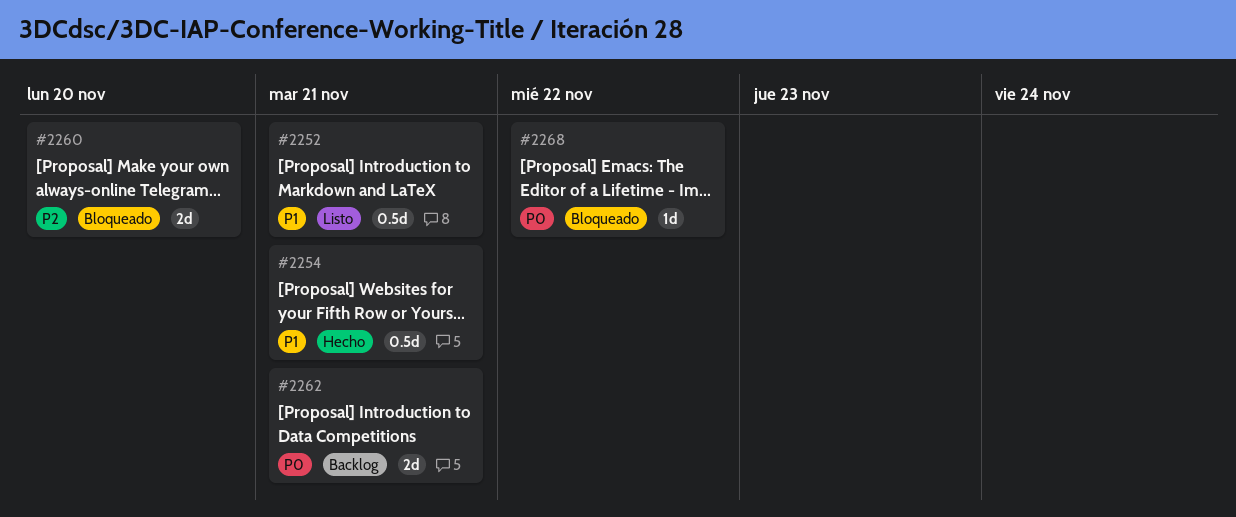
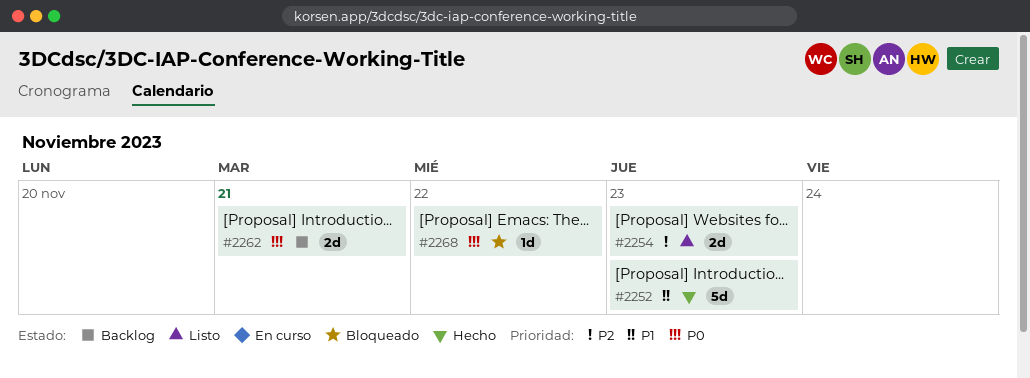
#2252, status: Listo -> Hecho
#2252, estimate: 0.5d -> 5d
#2252, due: Nov 21 -> Nov 23
#2254, status: Hecho -> Listo
#2254, priority: P1 -> P2
#2254, estimate: 0.5d -> 2d
#2254, due: Nov 21 -> Nov 23
#2260: present -> none

